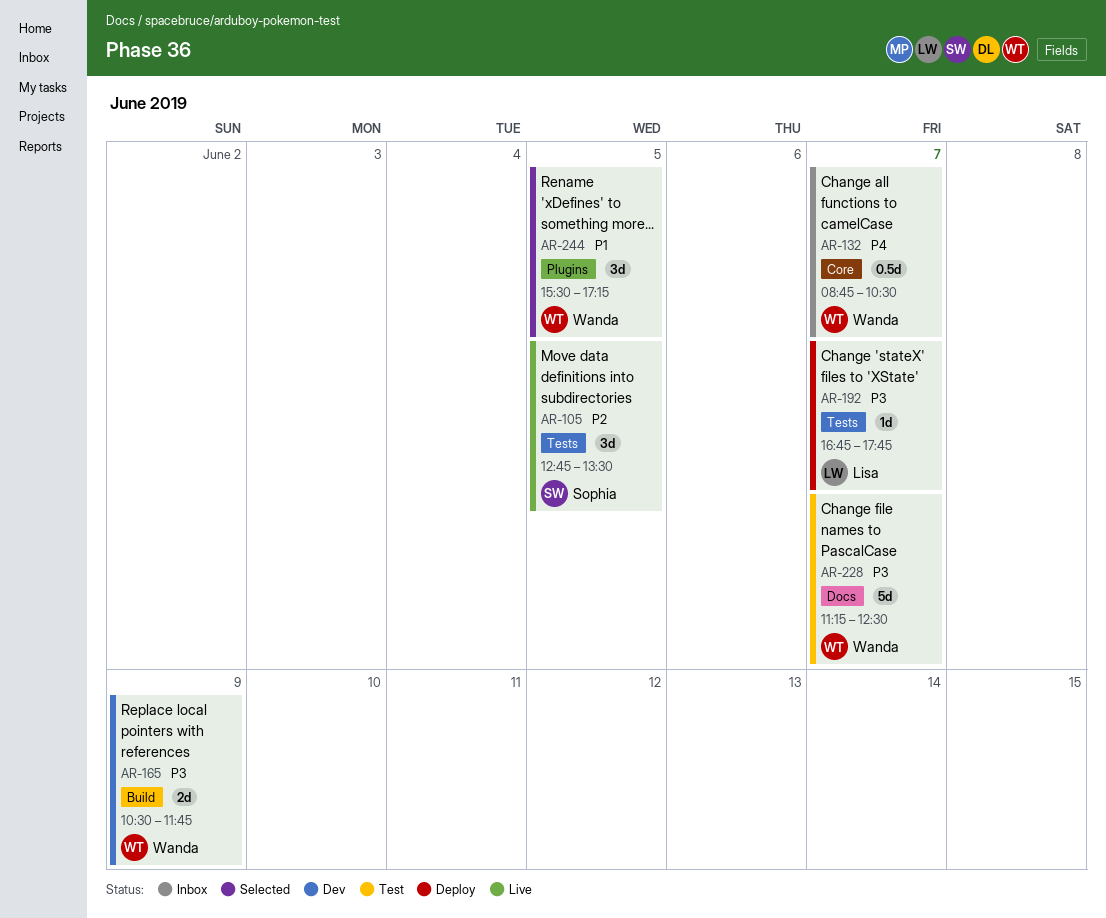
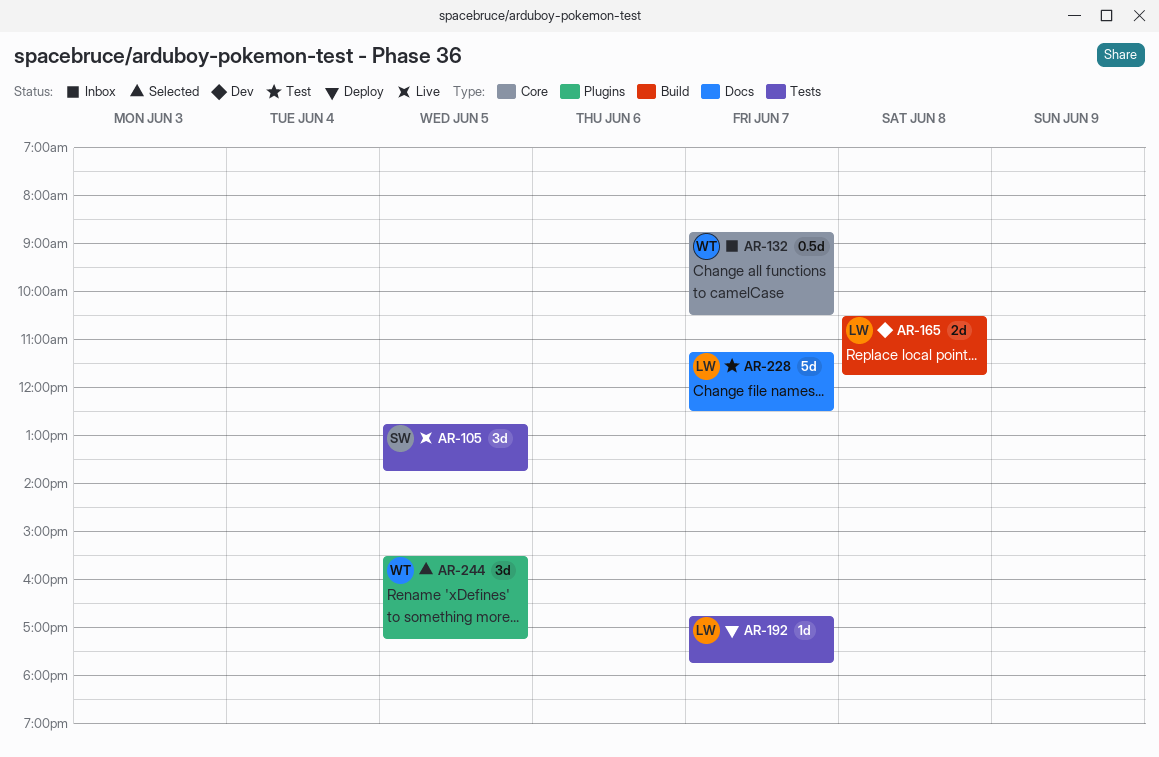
AR-105, ends: 13:30 -> 13:45
AR-165, owner: Wanda -> Lisa
AR-165, day: Jun 9 -> Jun 8
AR-228, owner: Wanda -> Lisa

